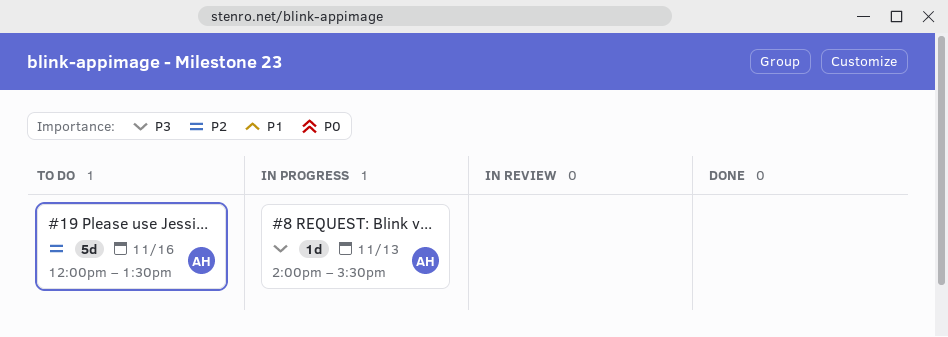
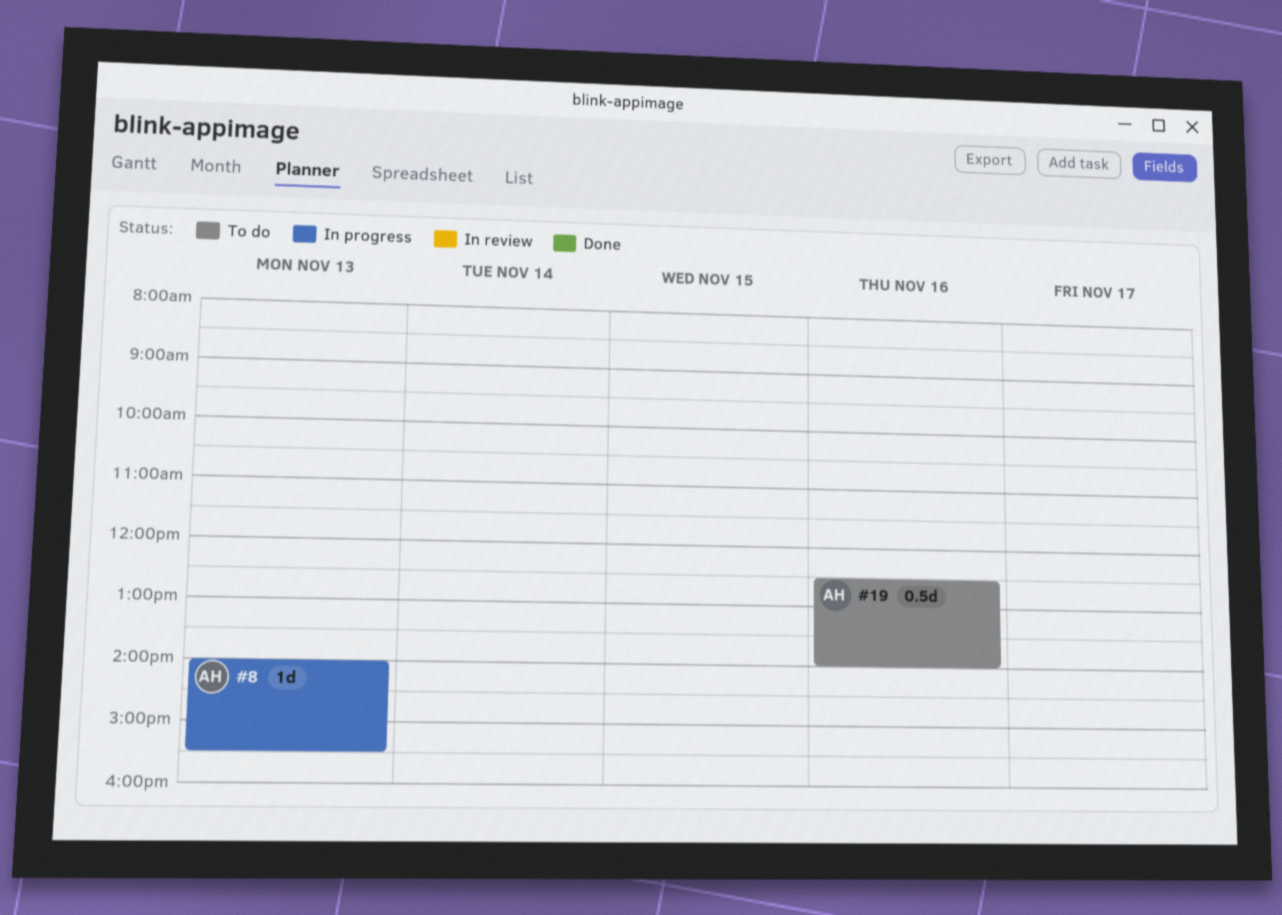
#19, estimate: 5d -> 0.5d
#19, begins: 12:00 -> 12:30
#19, ends: 13:30 -> 14:00

